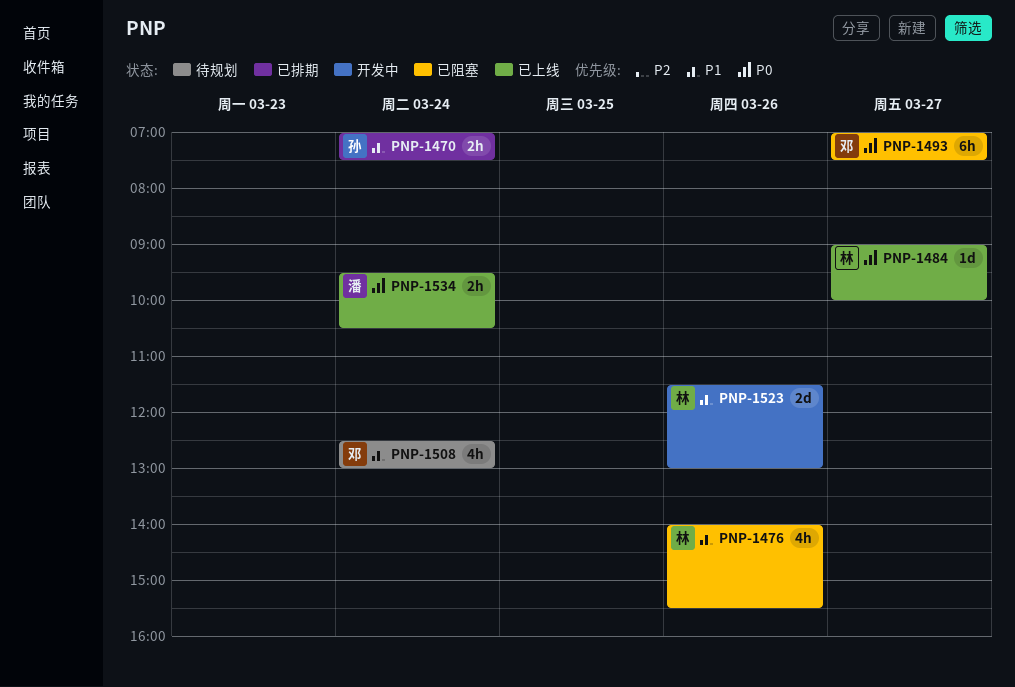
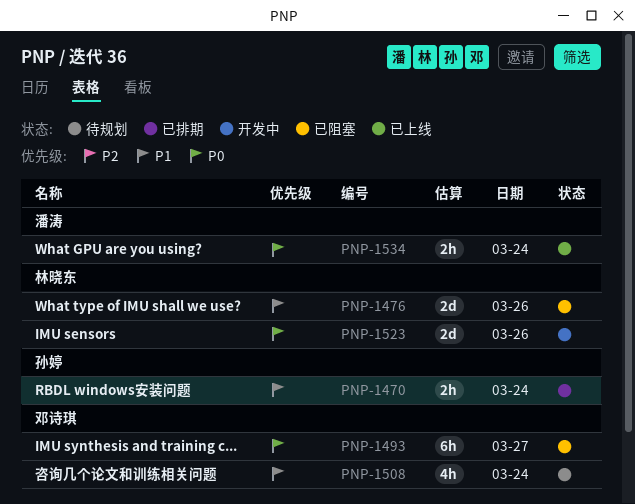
PNP-1476, estimate: 4h -> 2d
PNP-1484: present -> none
PNP-1523, priority: P1 -> P0

